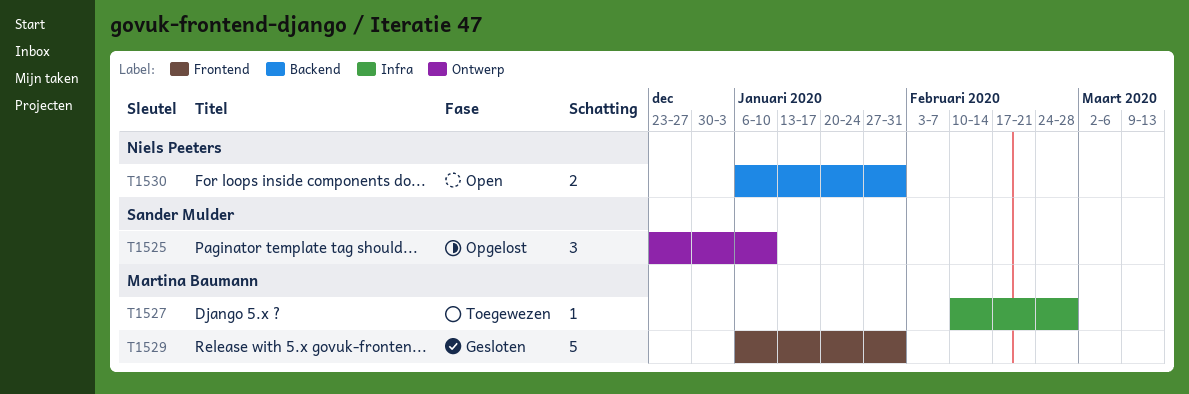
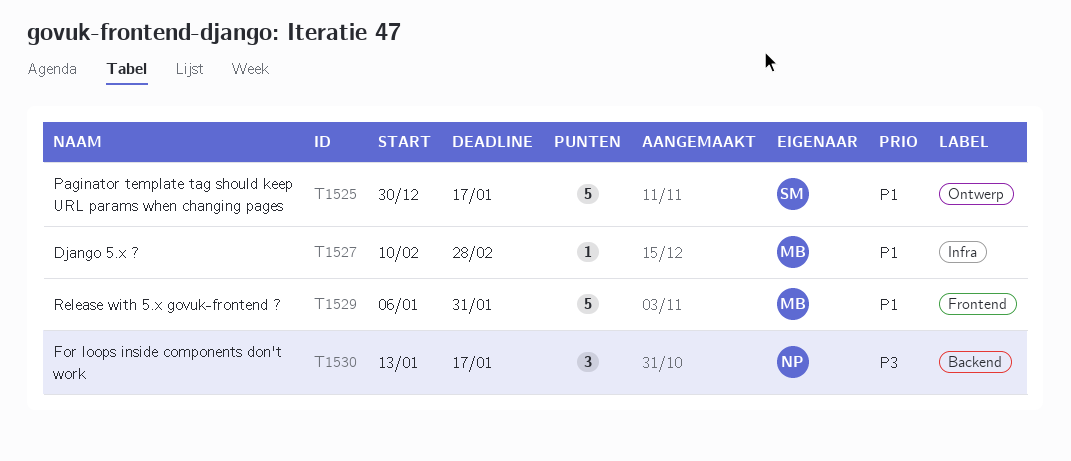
T1525, estimate: 3 -> 5
T1525, start: Dec 23 -> Dec 30
T1525, due: Jan 10 -> Jan 17
T1530, estimate: 2 -> 3
T1530, start: Jan 6 -> Jan 13
T1530, due: Jan 31 -> Jan 17

